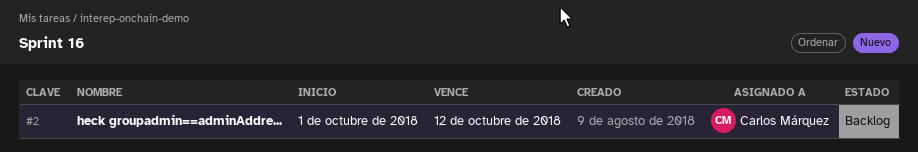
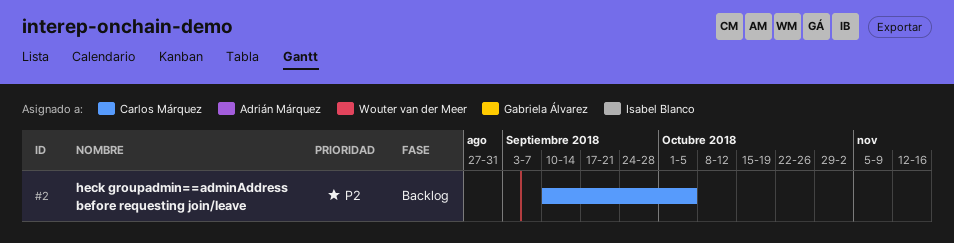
#2, start: Oct 1 -> Sep 10
#2, due: Oct 12 -> Oct 5

